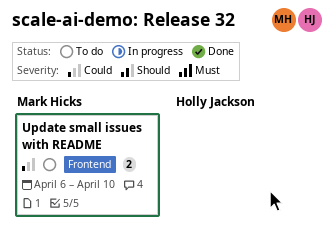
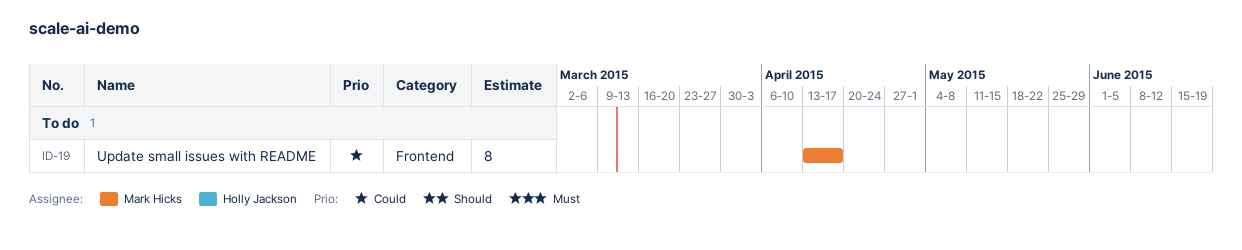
Update small issues with README, estimate: 2 -> 8
Update small issues with README, start: Apr 6 -> Apr 13
Update small issues with README, due: Apr 10 -> Apr 17

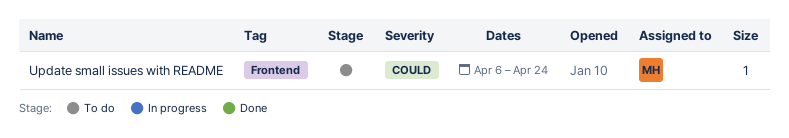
Update small issues with README, estimate: 8 -> 1
Update small issues with README, start: Apr 13 -> Apr 6
Update small issues with README, due: Apr 17 -> Apr 24

